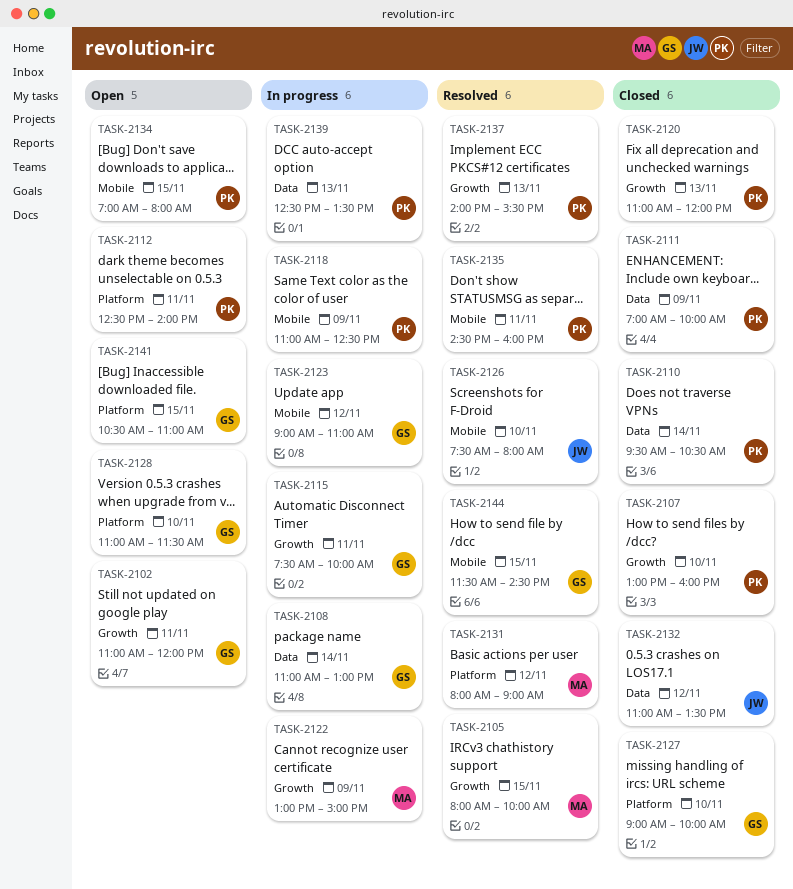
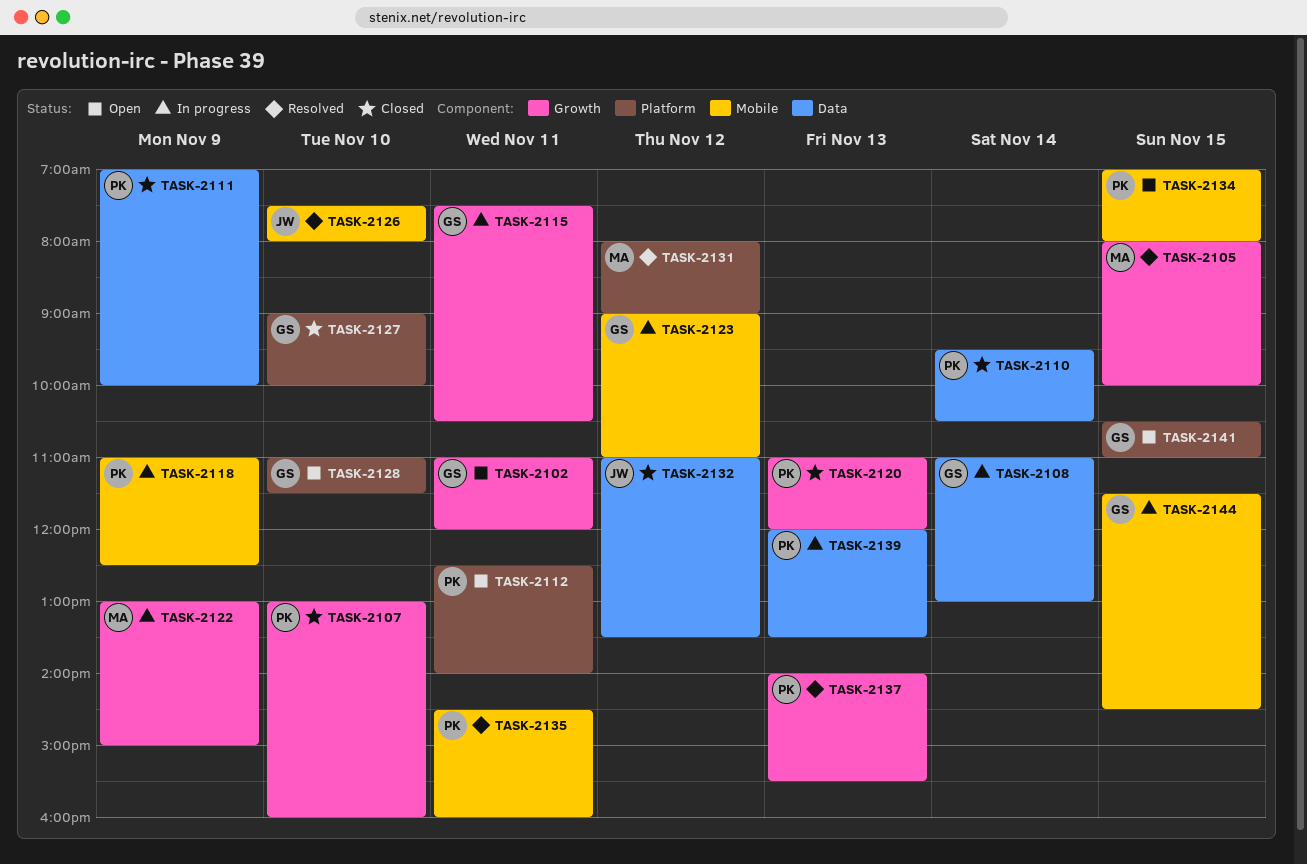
TASK-2115, ends: 10:00 -> 10:30
TASK-2139, begins: 12:30 -> 12:00
TASK-2144, status: Resolved -> In progress

